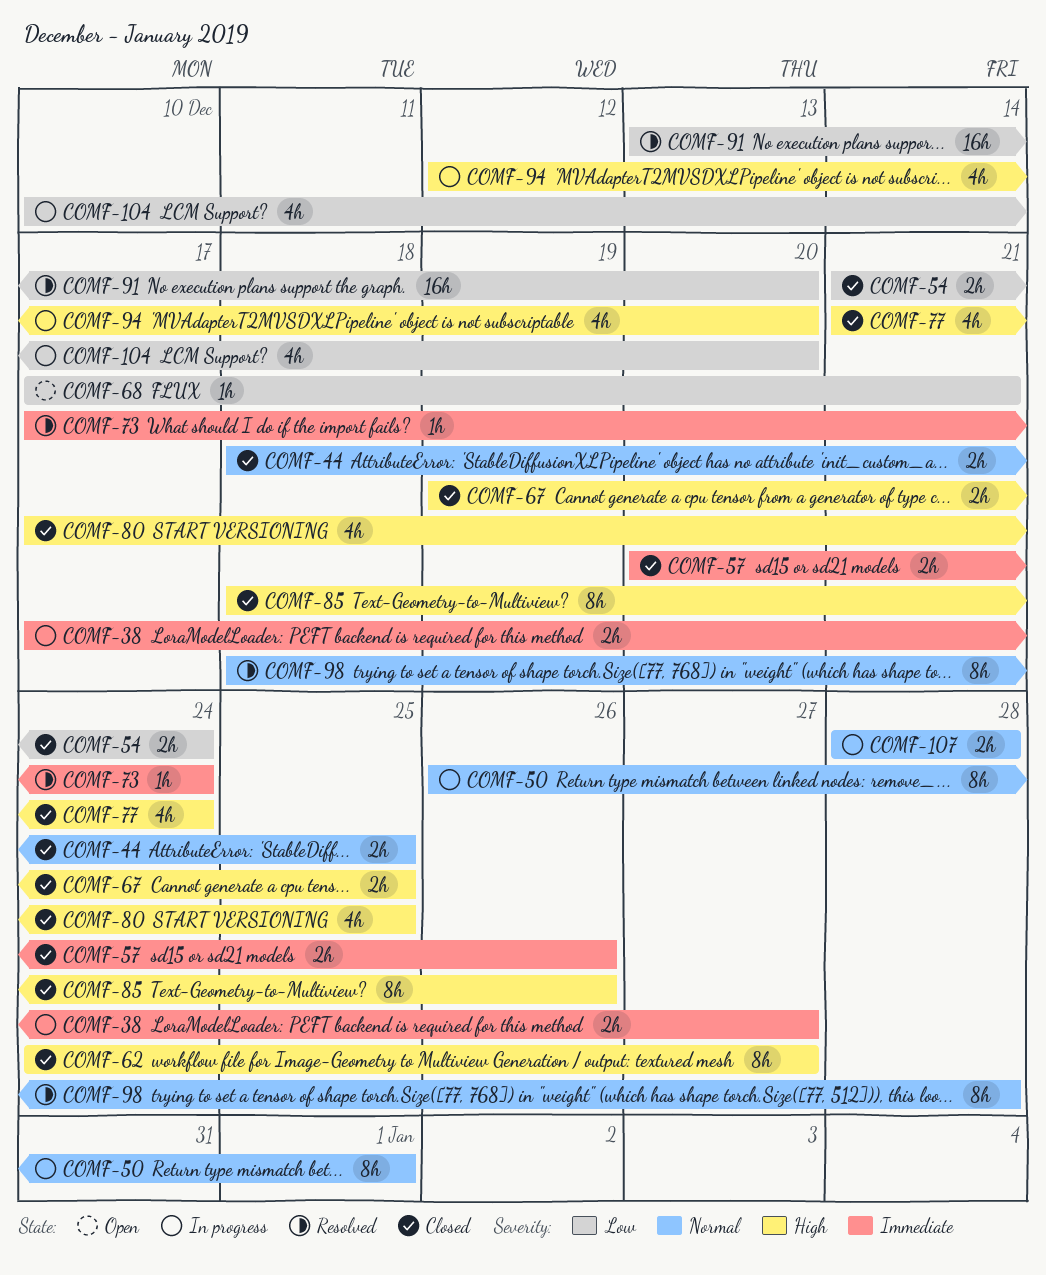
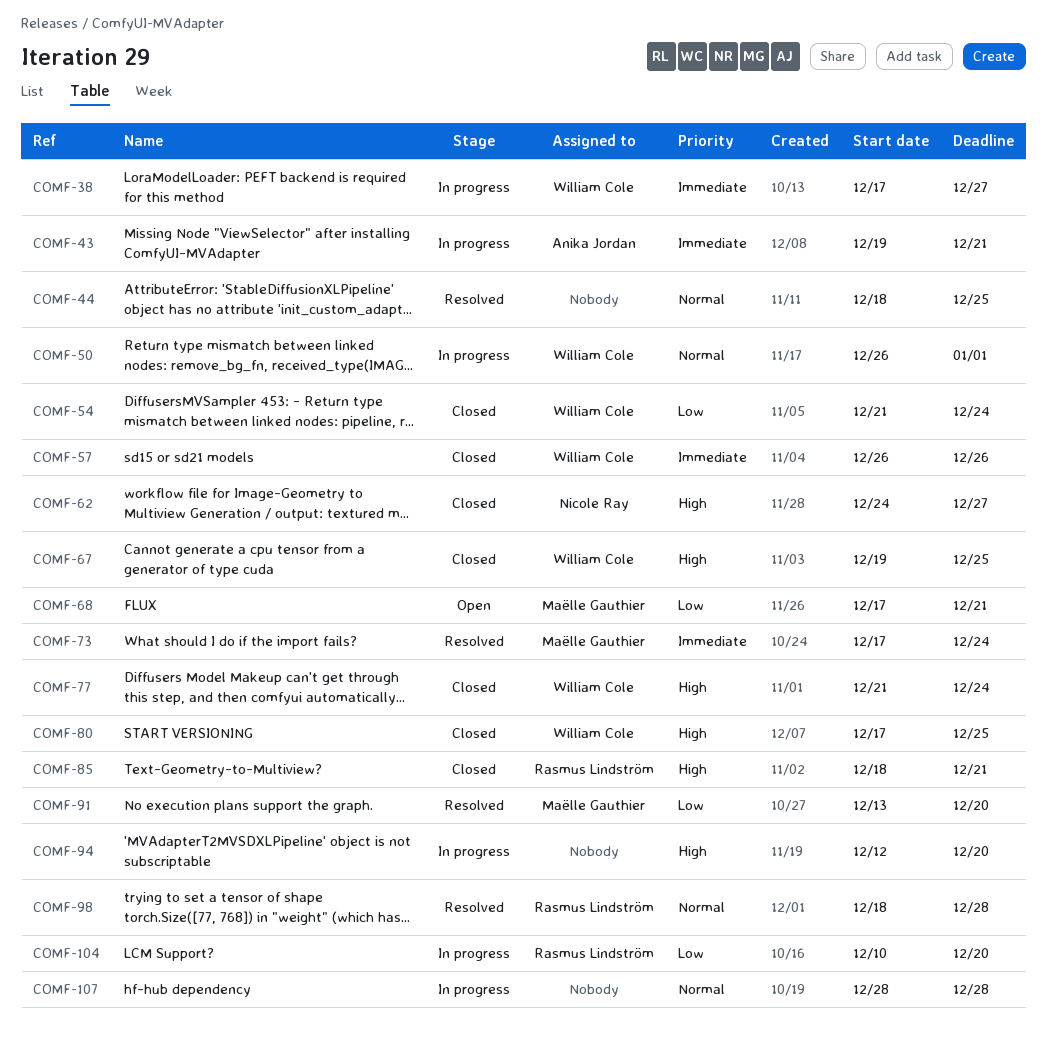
COMF-43: none -> present
COMF-44, status: Closed -> Resolved
COMF-57, start: Dec 20 -> Dec 26
COMF-85, due: Dec 26 -> Dec 21

